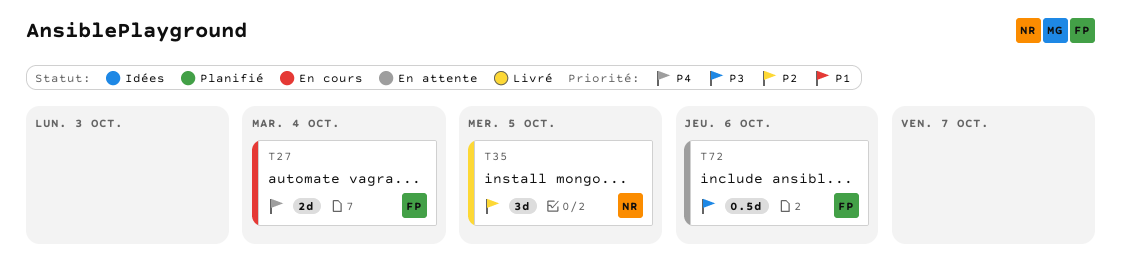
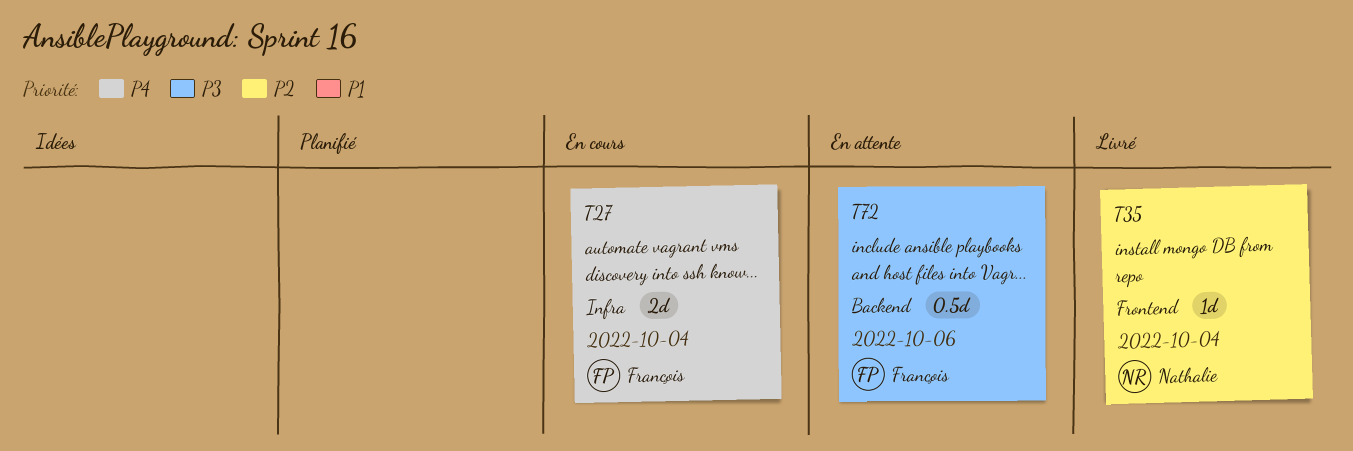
T35, estimate: 3d -> 1d
T35, due: Oct 5 -> Oct 4

